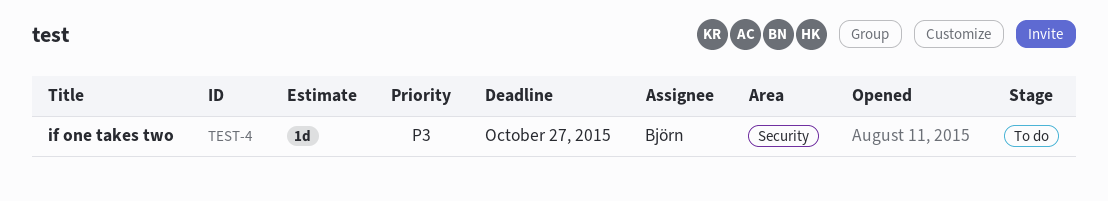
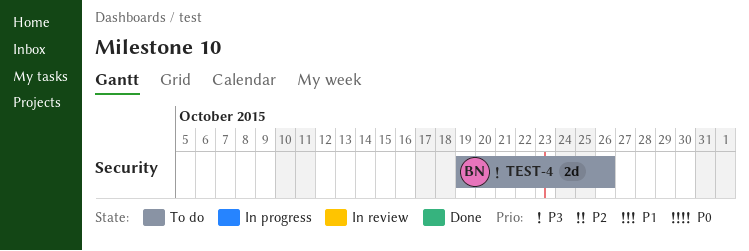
TEST-4, estimate: 1d -> 2d
TEST-4, due: Oct 27 -> Oct 26

